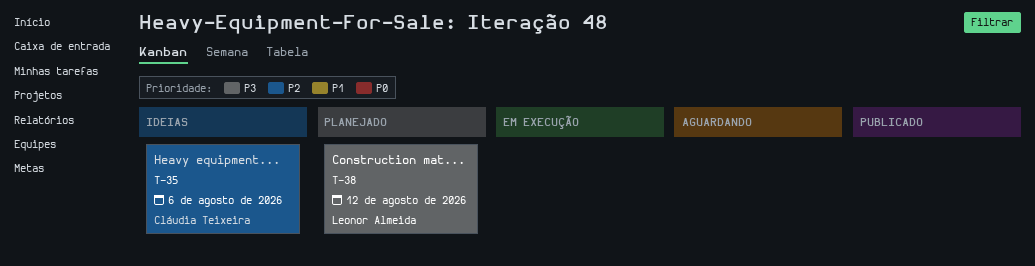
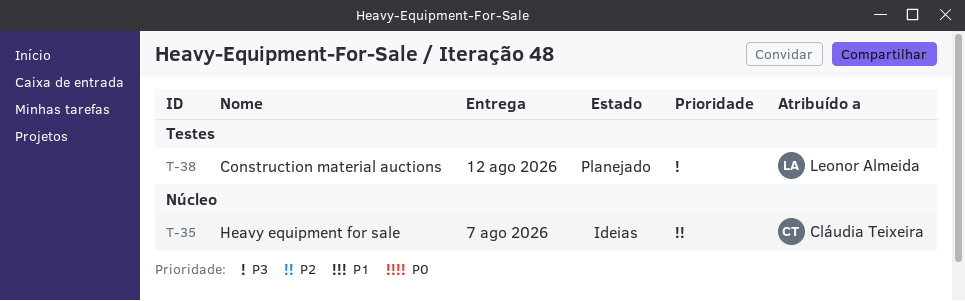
T-35, due: Aug 6 -> Aug 7

